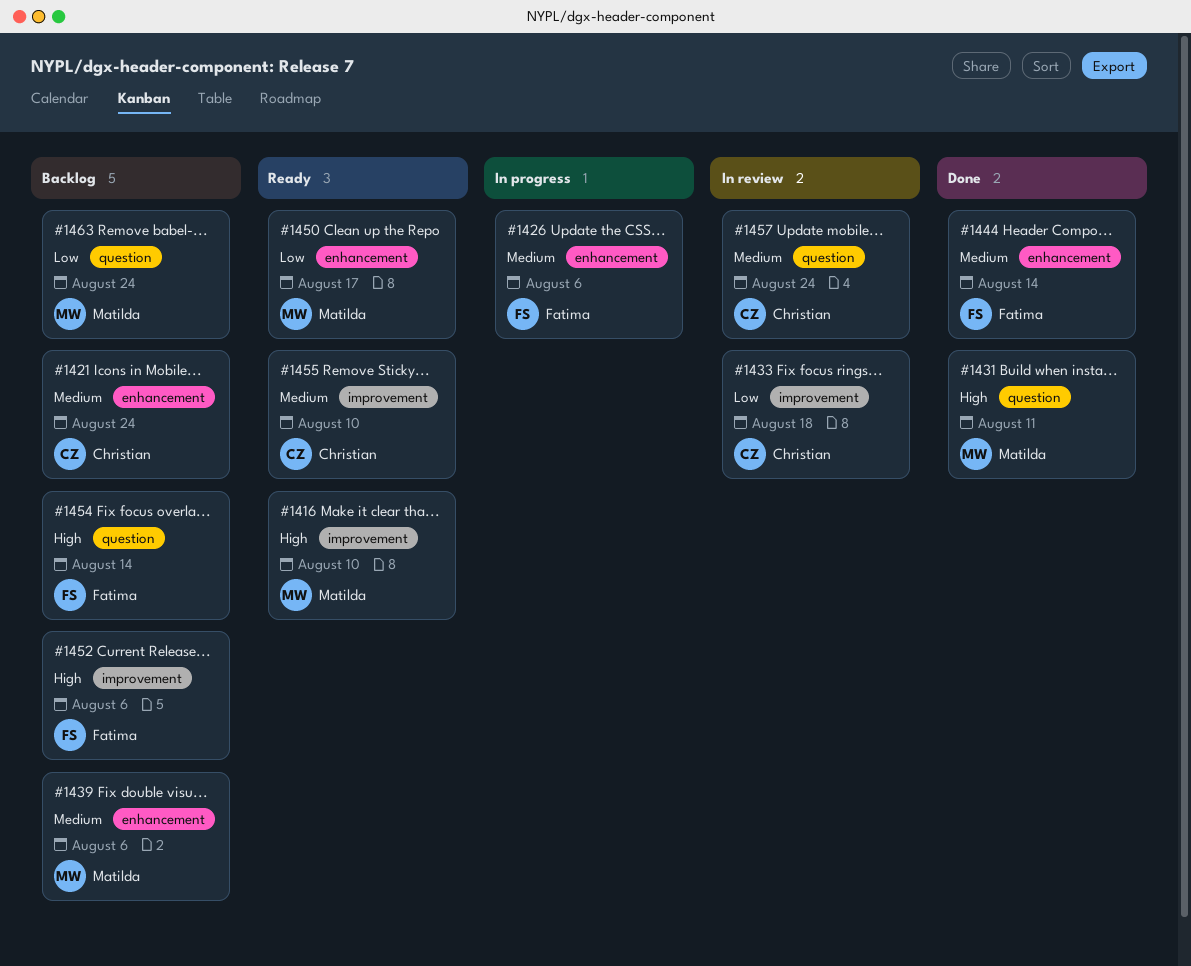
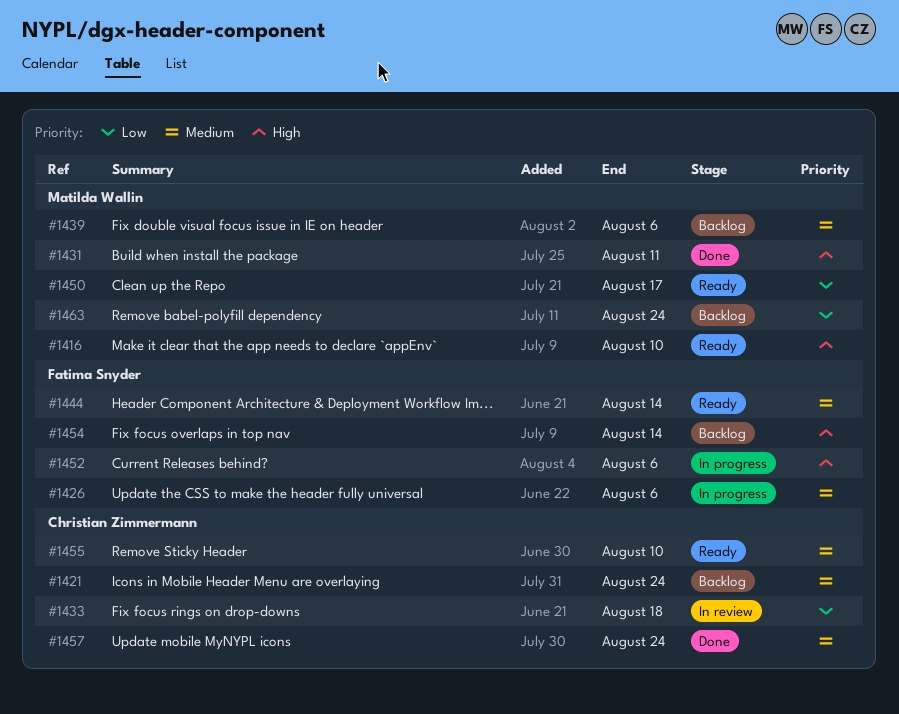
#1444, status: Done -> Ready
#1452, status: Backlog -> In progress
#1457, status: In review -> Done

